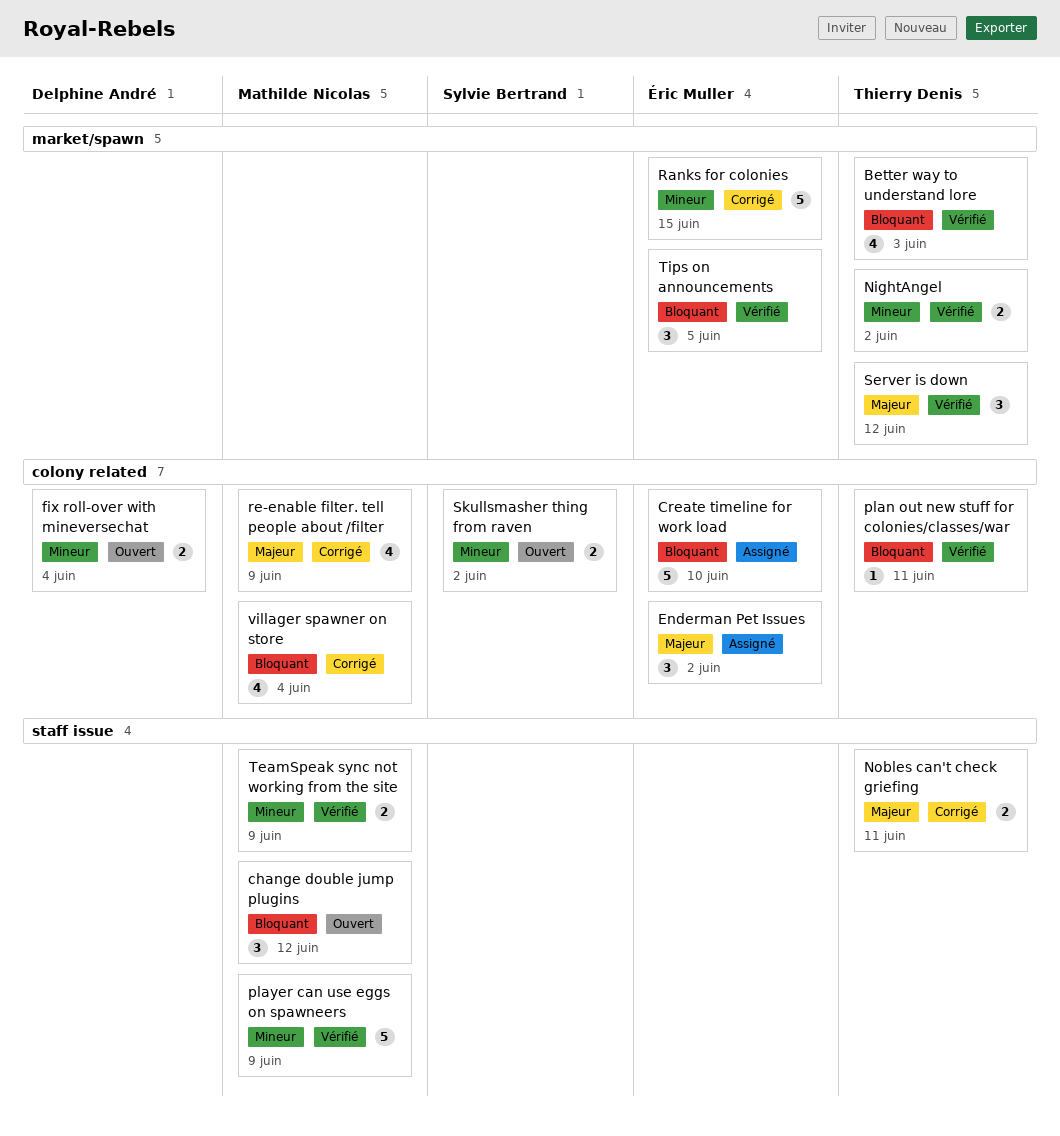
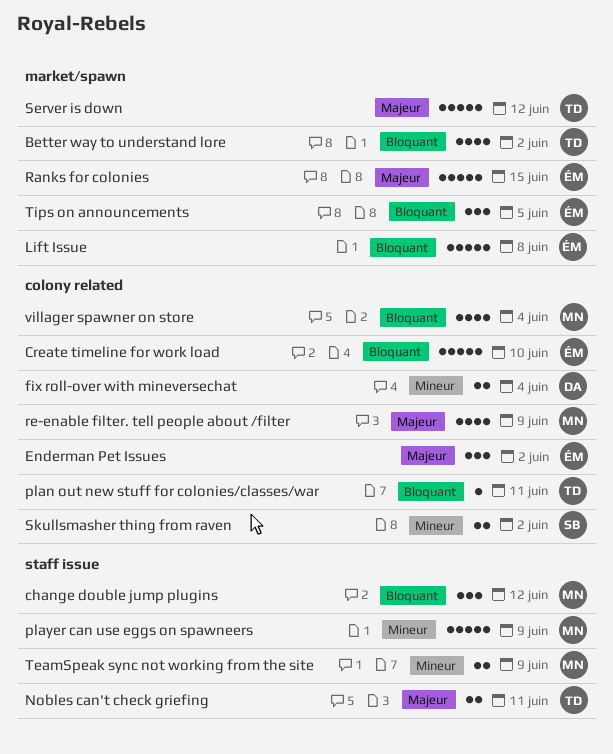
Better way to understand lore, due: Jun 3 -> Jun 2
Lift Issue: none -> present
NightAngel: present -> none
Ranks for colonies, priority: Mineur -> Majeur
Server is down, estimate: 3 -> 5

